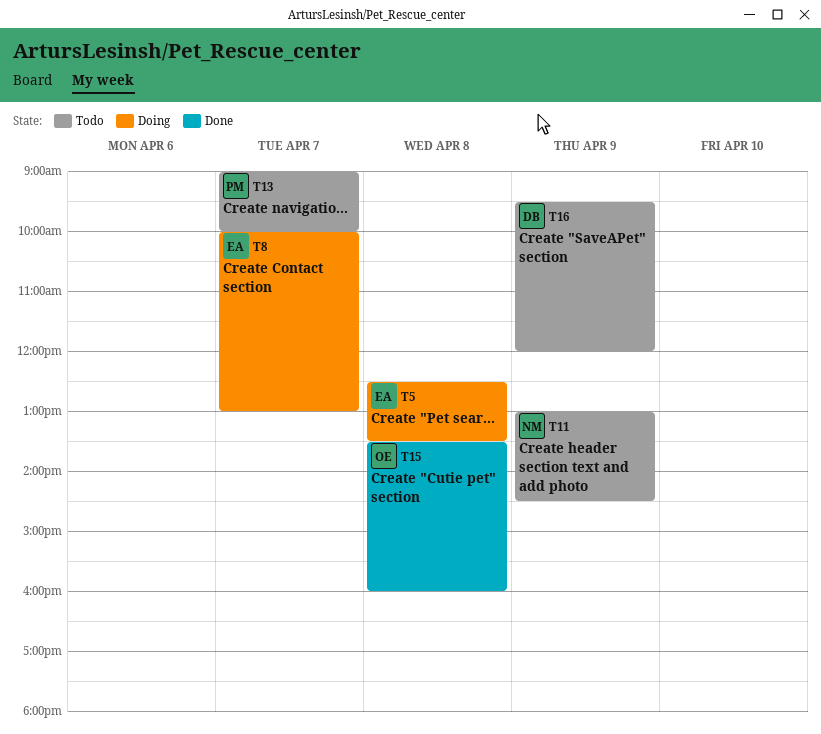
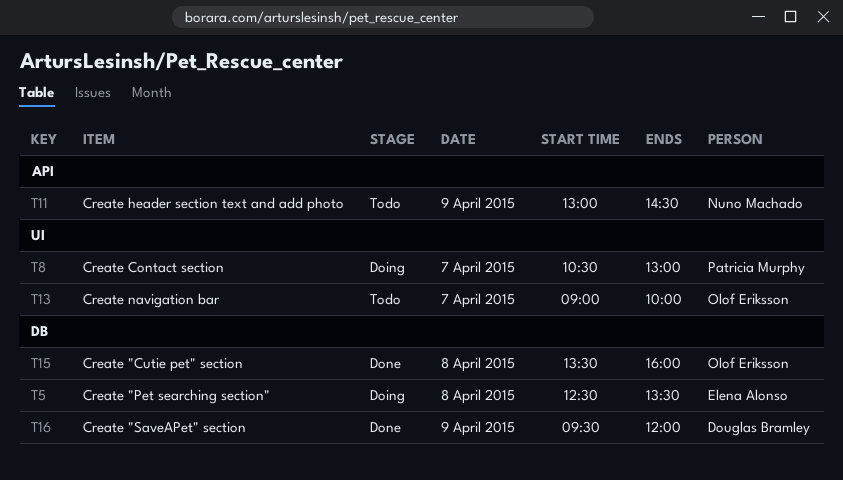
T8, owner: Elena Alonso -> Patricia Murphy
T8, begins: 10:00 -> 10:30
T13, owner: Patricia Murphy -> Olof Eriksson
T16, status: Todo -> Done

